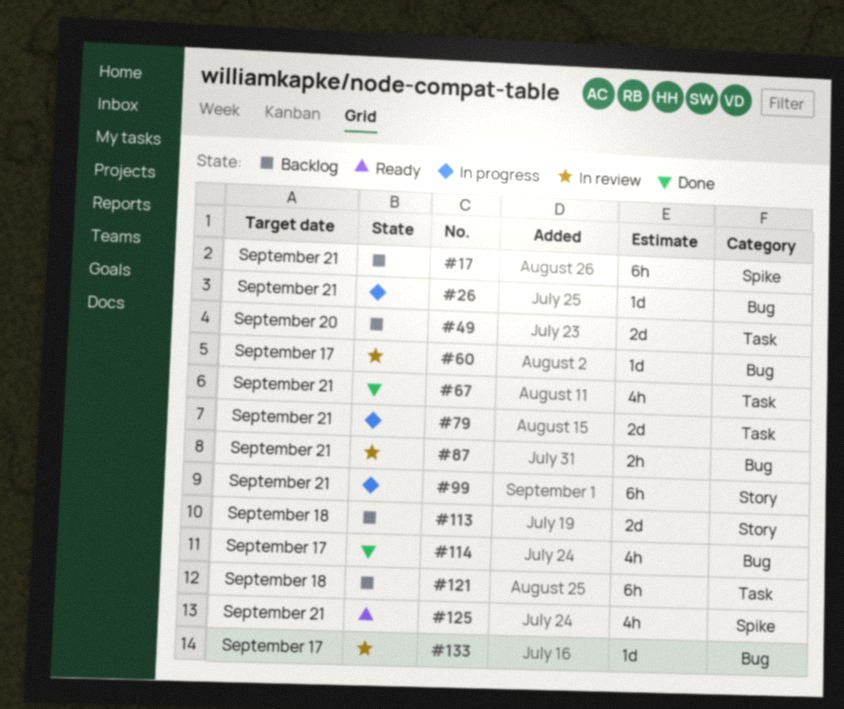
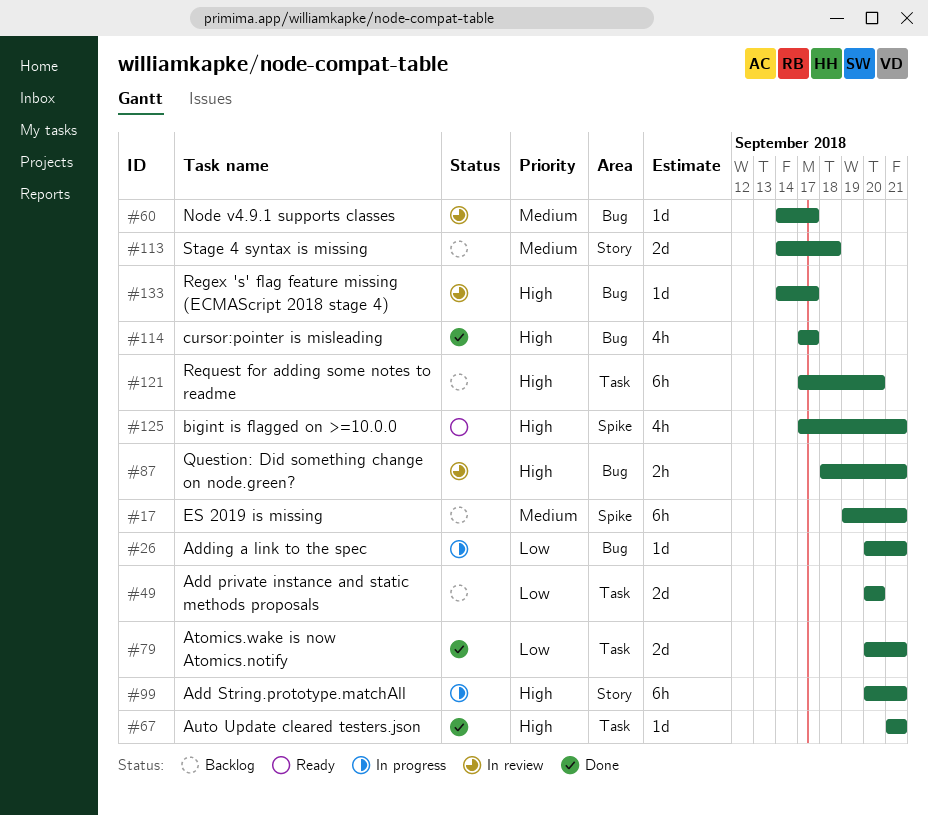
#67, estimate: 4h -> 1d
#79, status: In progress -> Done
#121, due: Sep 18 -> Sep 20

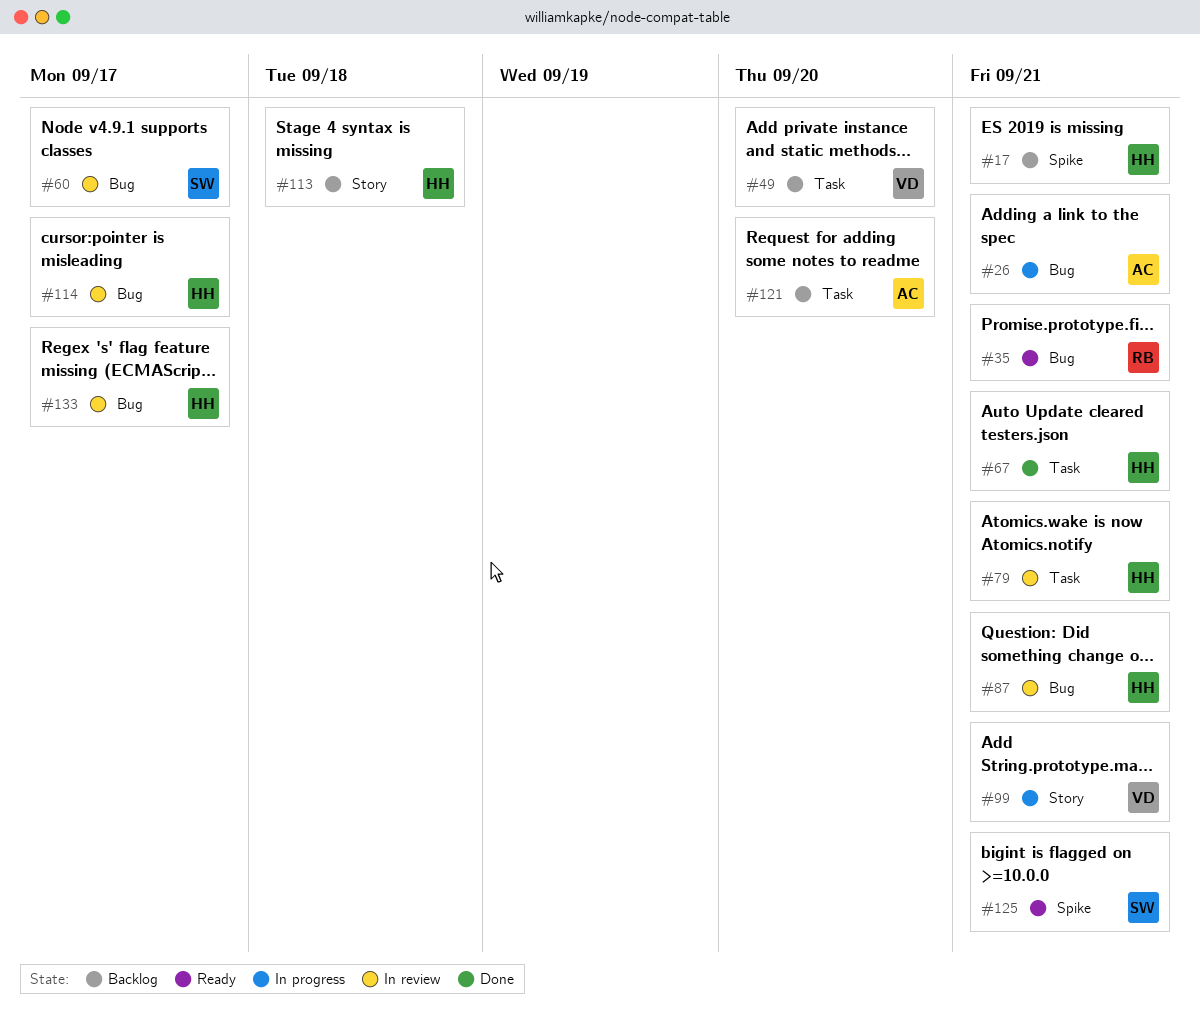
#35: none -> present
#79, status: Done -> In review
#114, status: Done -> In review

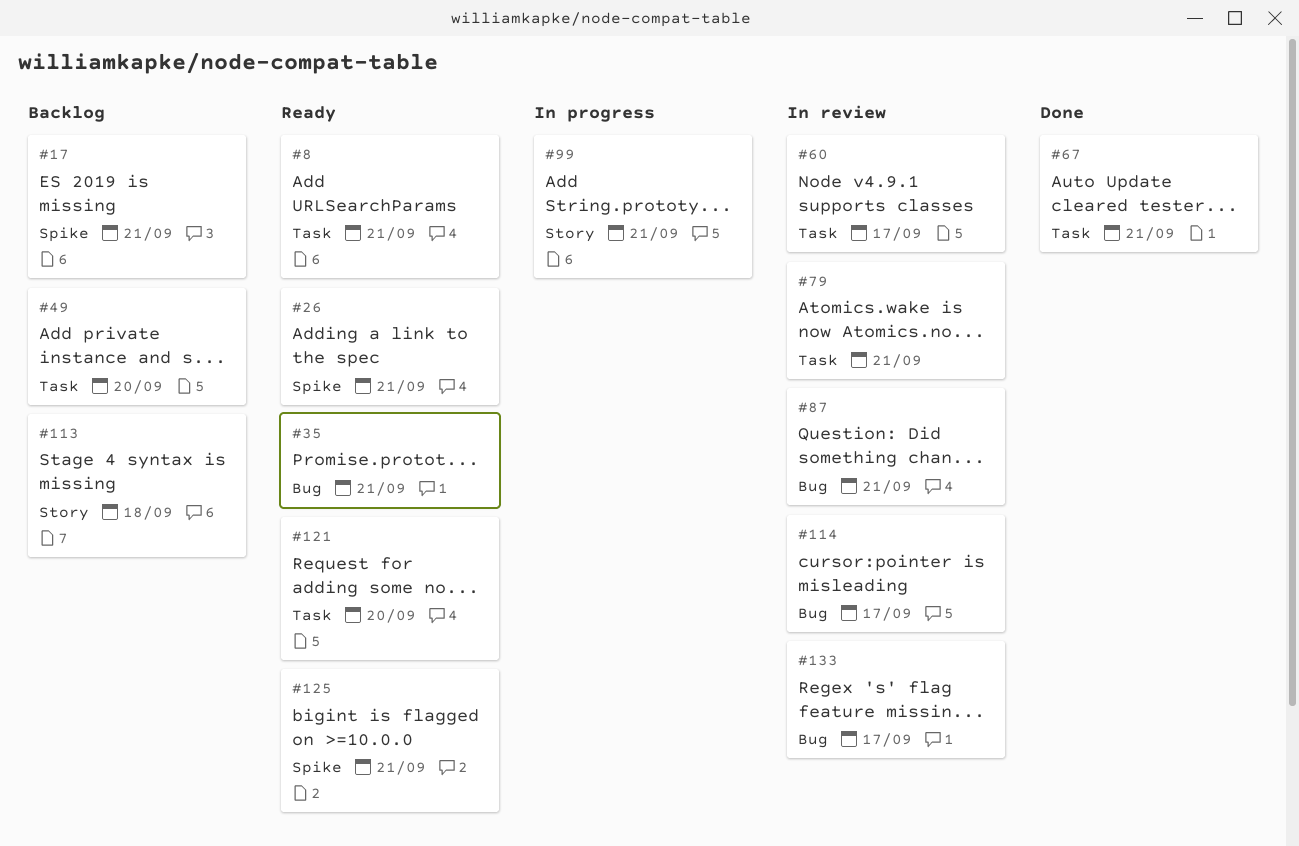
#8: none -> present
#26, status: In progress -> Ready
#26, label: Bug -> Spike
#60, label: Bug -> Task
#121, status: Backlog -> Ready

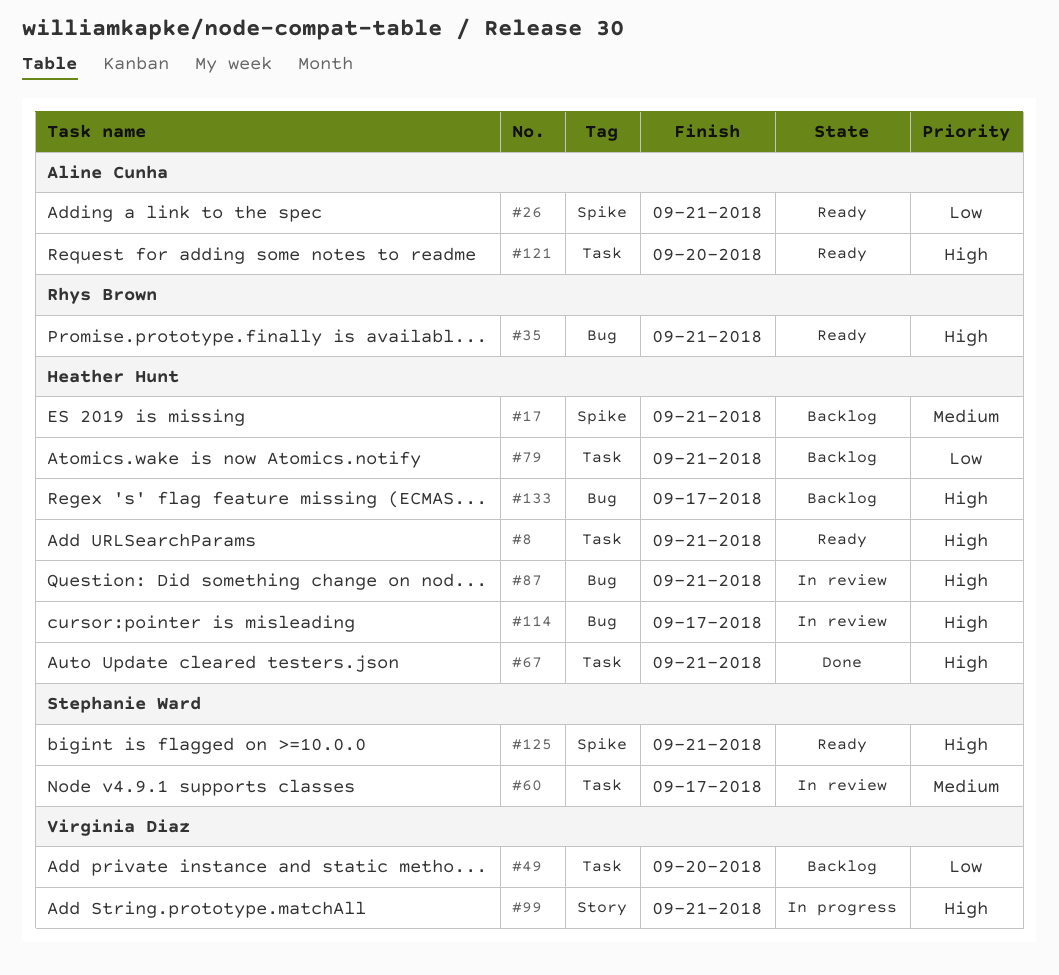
#79, status: In review -> Backlog
#113: present -> none
#133, status: In review -> Backlog

